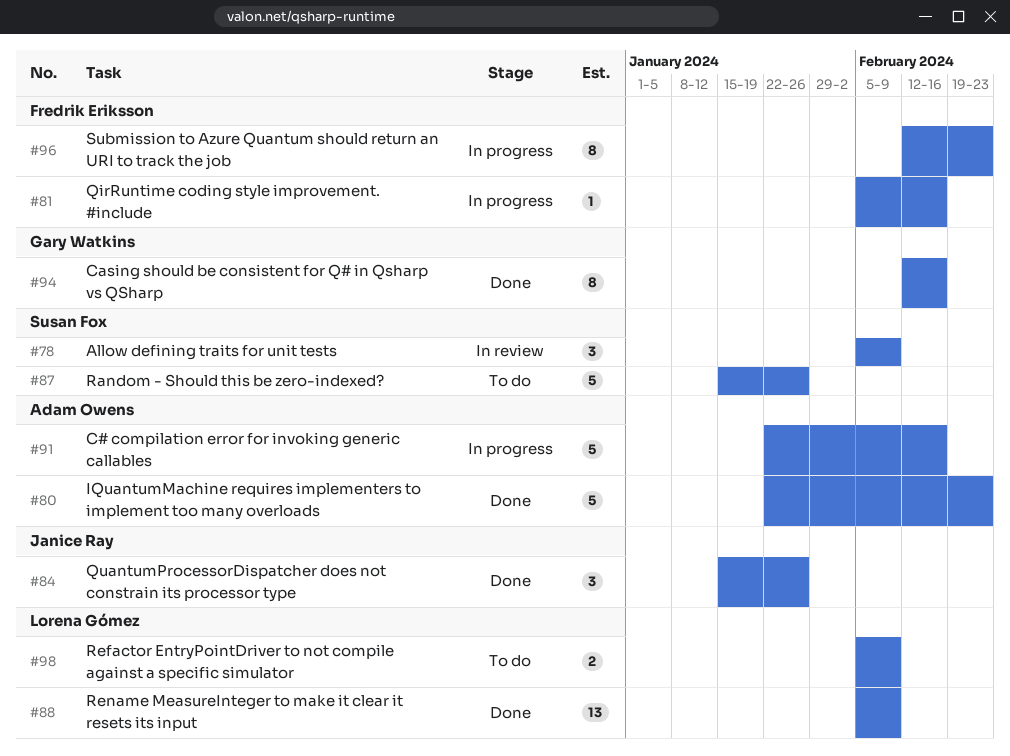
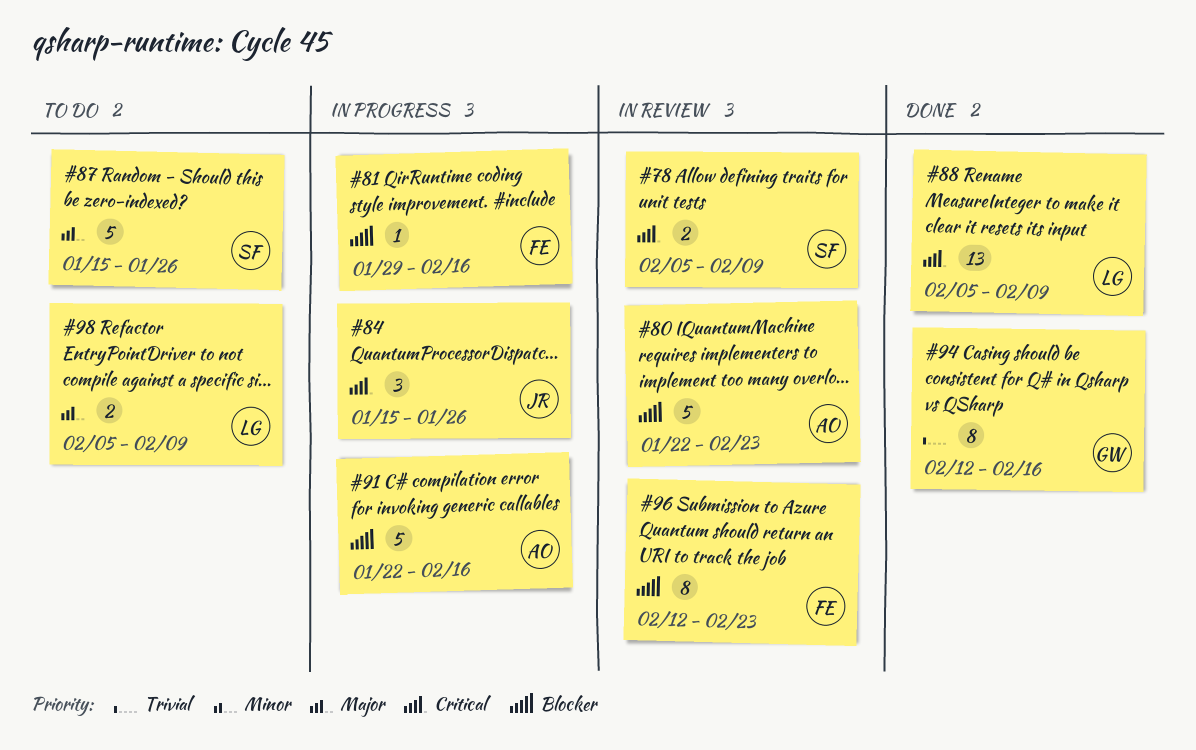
#78, estimate: 3 -> 2
#80, status: Done -> In review
#81, start: Feb 5 -> Jan 29
#84, status: Done -> In progress
#96, status: In progress -> In review

